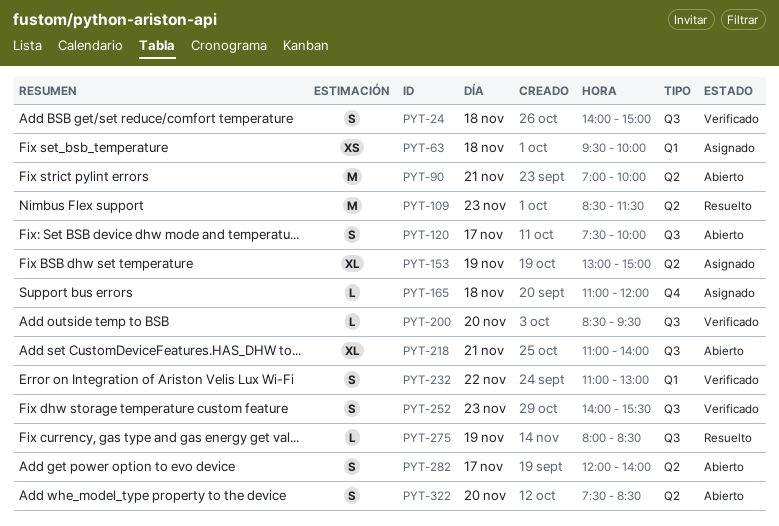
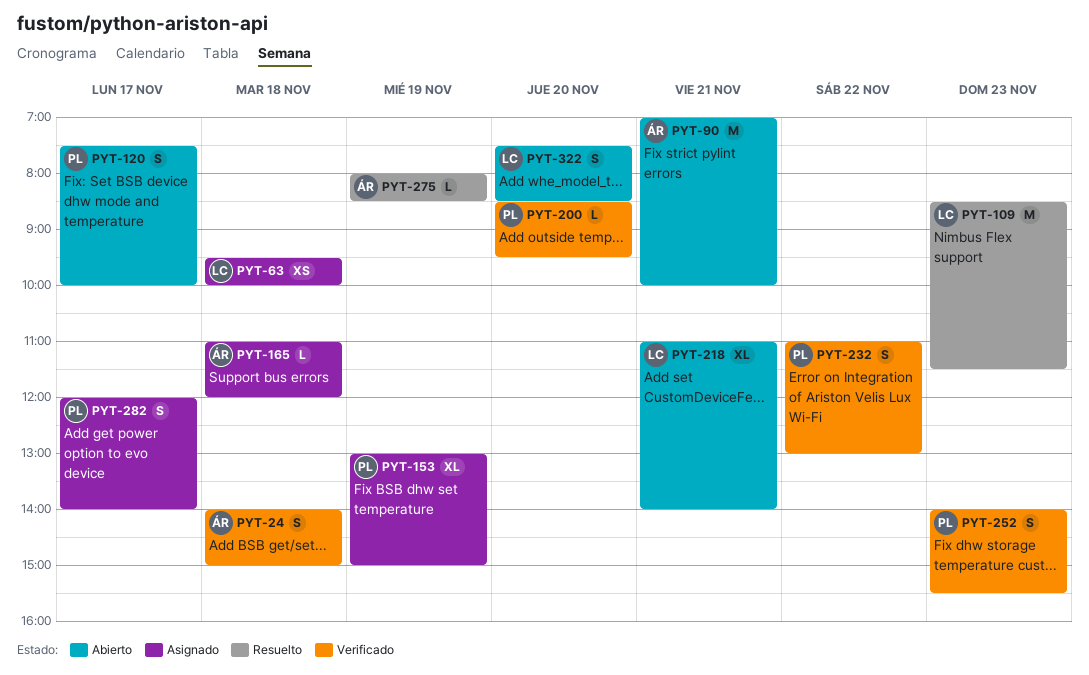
PYT-282, status: Abierto -> Asignado

